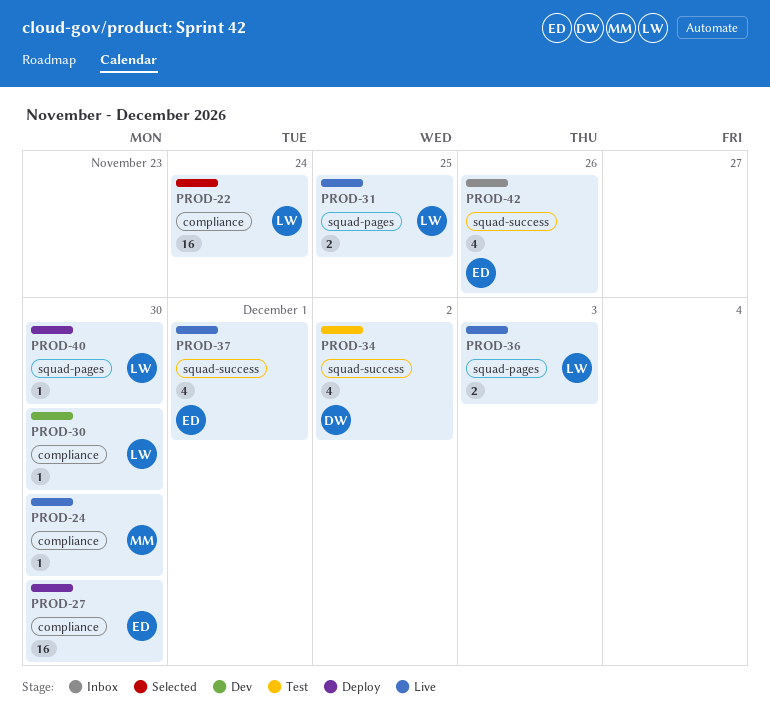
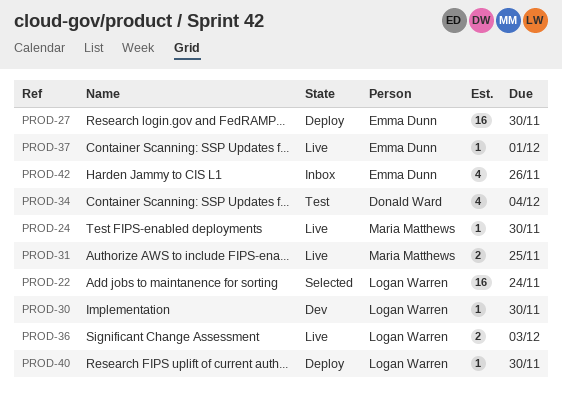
PROD-31, owner: Logan Warren -> Maria Matthews
PROD-34, due: Dec 2 -> Dec 4
PROD-37, estimate: 4 -> 1

